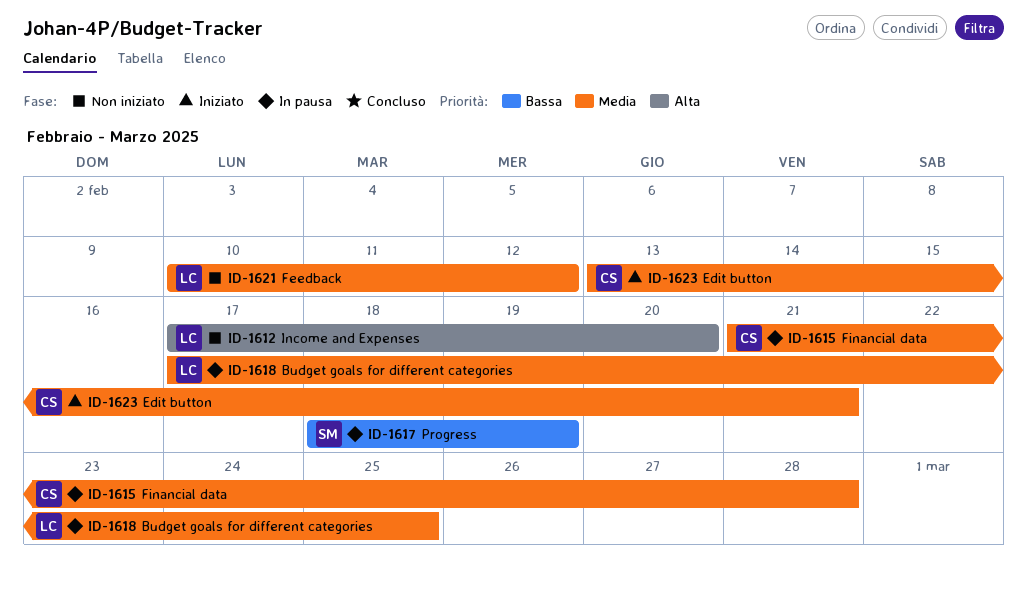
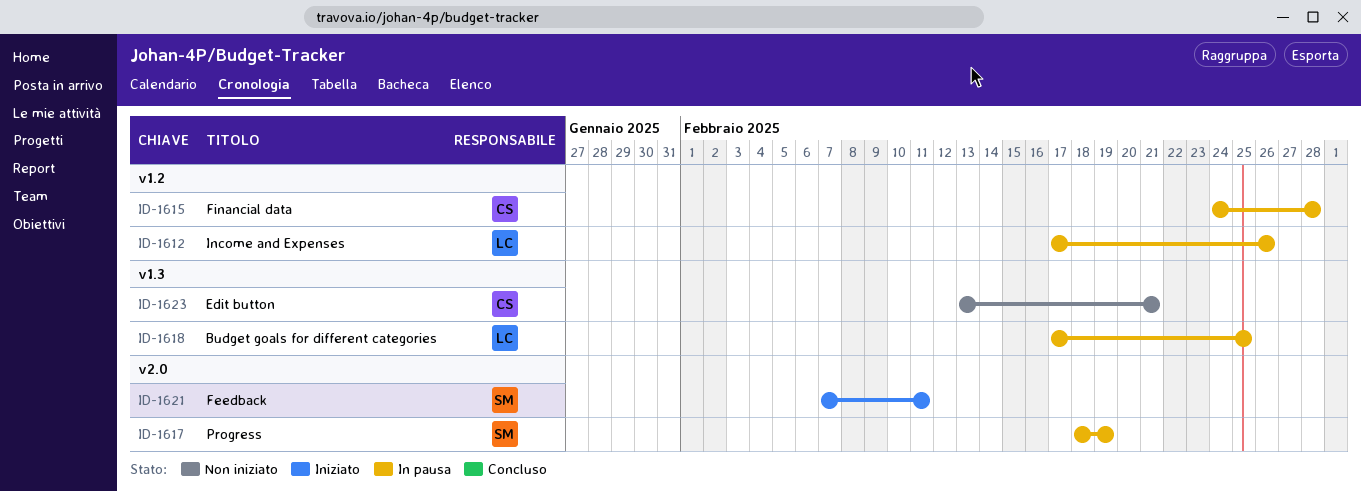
ID-1612, status: Non iniziato -> In pausa
ID-1612, due: Feb 20 -> Feb 26
ID-1615, start: Feb 21 -> Feb 24
ID-1621, status: Non iniziato -> Iniziato
ID-1621, owner: LC -> SM
ID-1621, start: Feb 10 -> Feb 7
ID-1621, due: Feb 12 -> Feb 11
ID-1623, status: Iniziato -> Non iniziato

